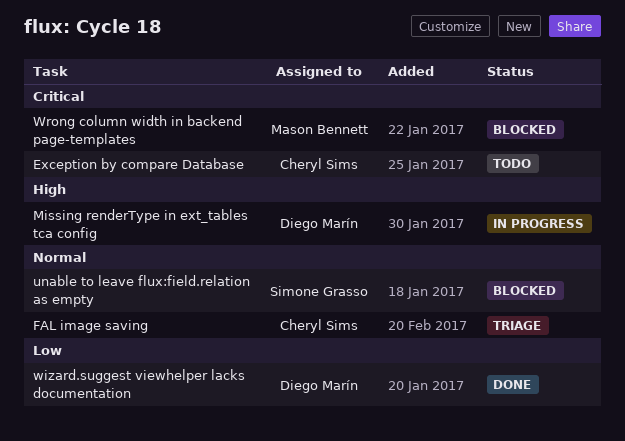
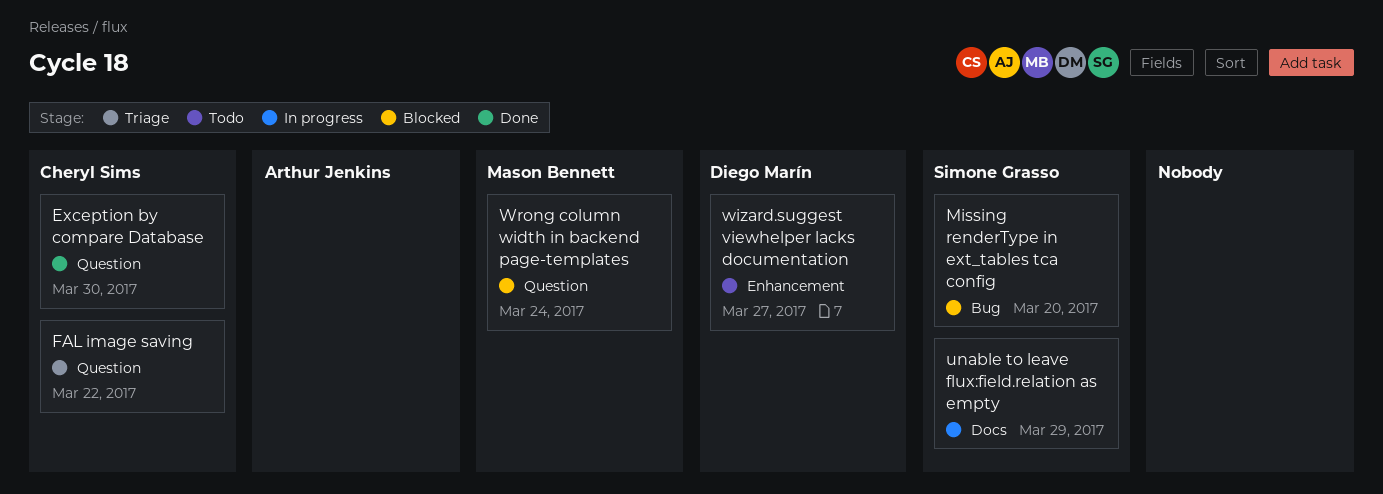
Exception by compare Database, status: Todo -> Done
Missing renderType in ext_tables tca config, status: In progress -> Blocked
Missing renderType in ext_tables tca config, owner: Diego Marín -> Simone Grasso
unable to leave flux:field.relation as empty, status: Blocked -> In progress
wizard.suggest viewhelper lacks documentation, status: Done -> Todo

